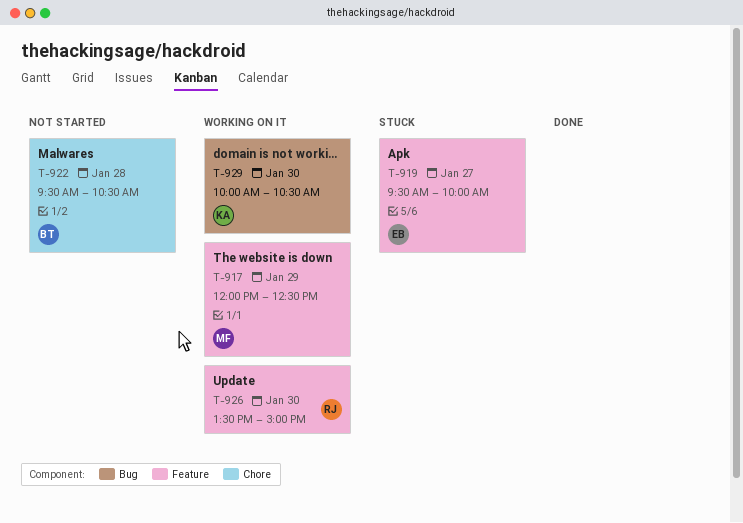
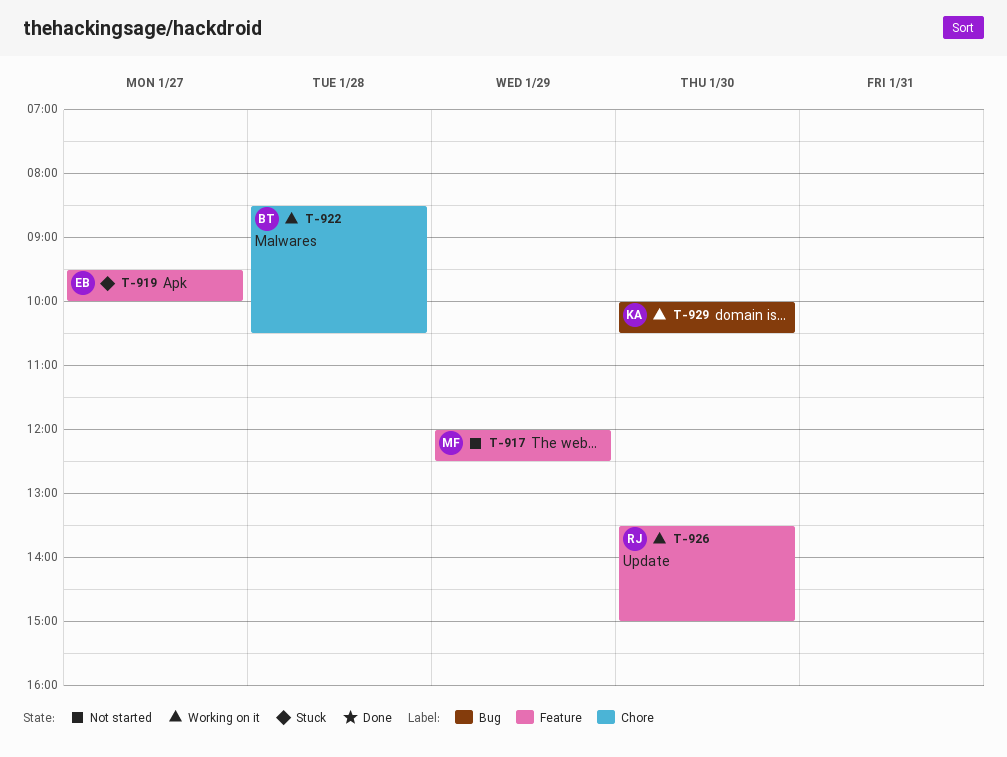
T-917, status: Working on it -> Not started
T-922, status: Not started -> Working on it
T-922, begins: 09:30 -> 08:30

